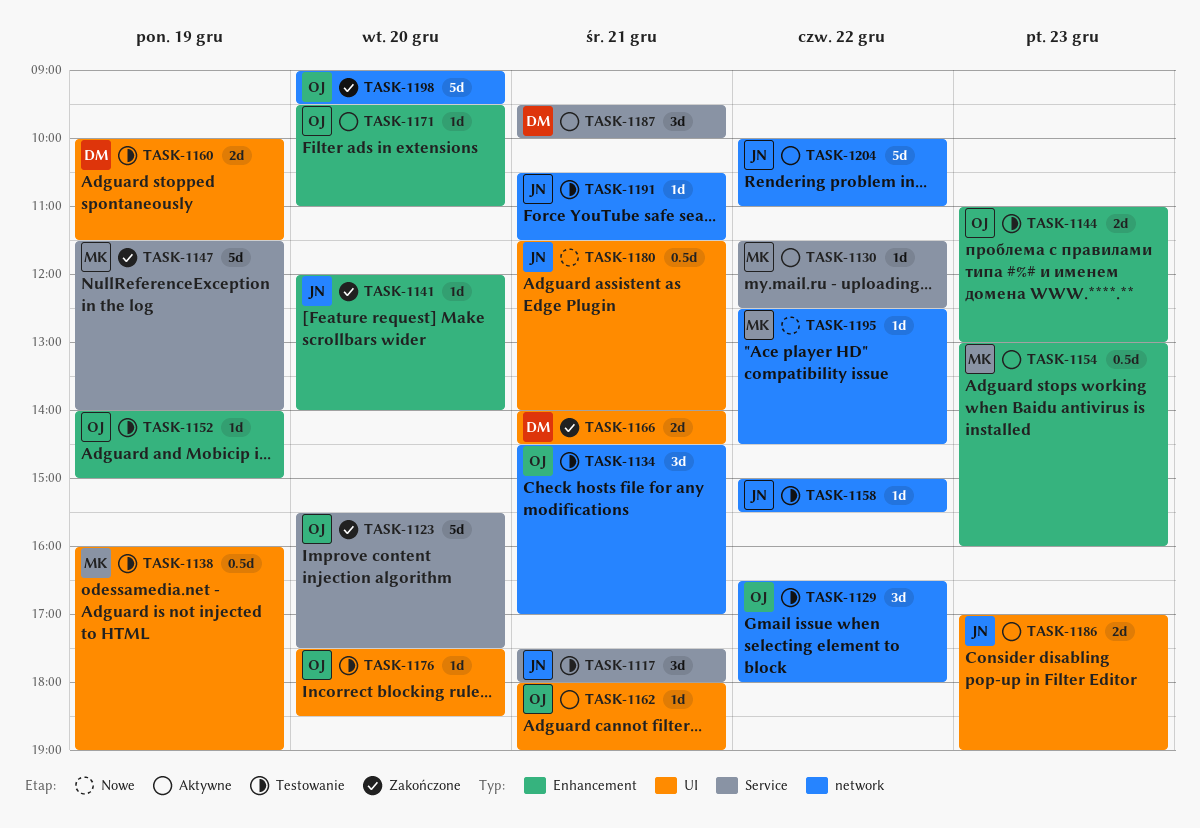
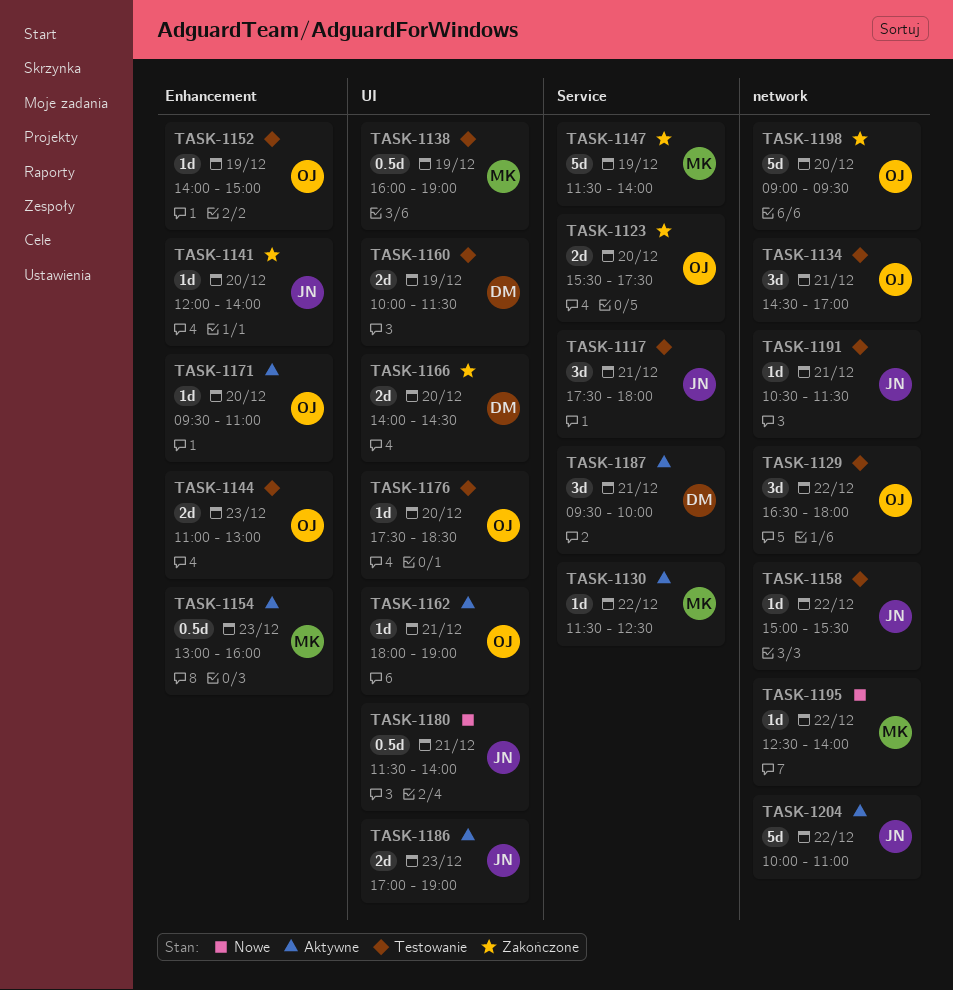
TASK-1123, estimate: 5d -> 2d
TASK-1166, day: Dec 21 -> Dec 20
TASK-1195, ends: 14:30 -> 14:00

